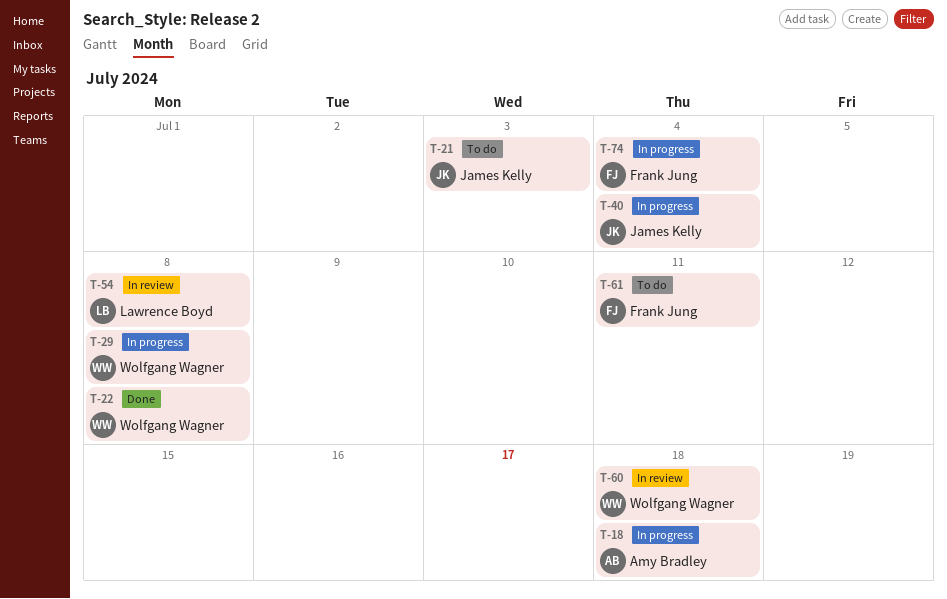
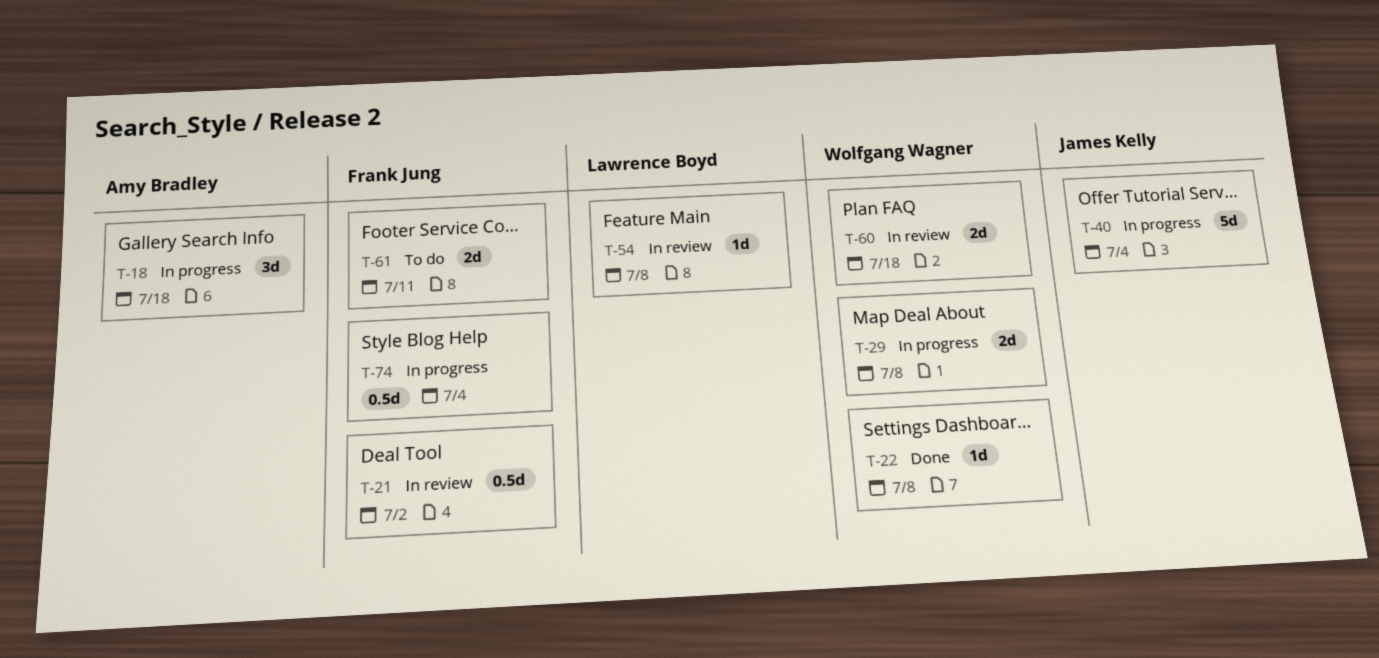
T-21, status: To do -> In review
T-21, owner: James Kelly -> Frank Jung
T-21, due: Jul 3 -> Jul 2

